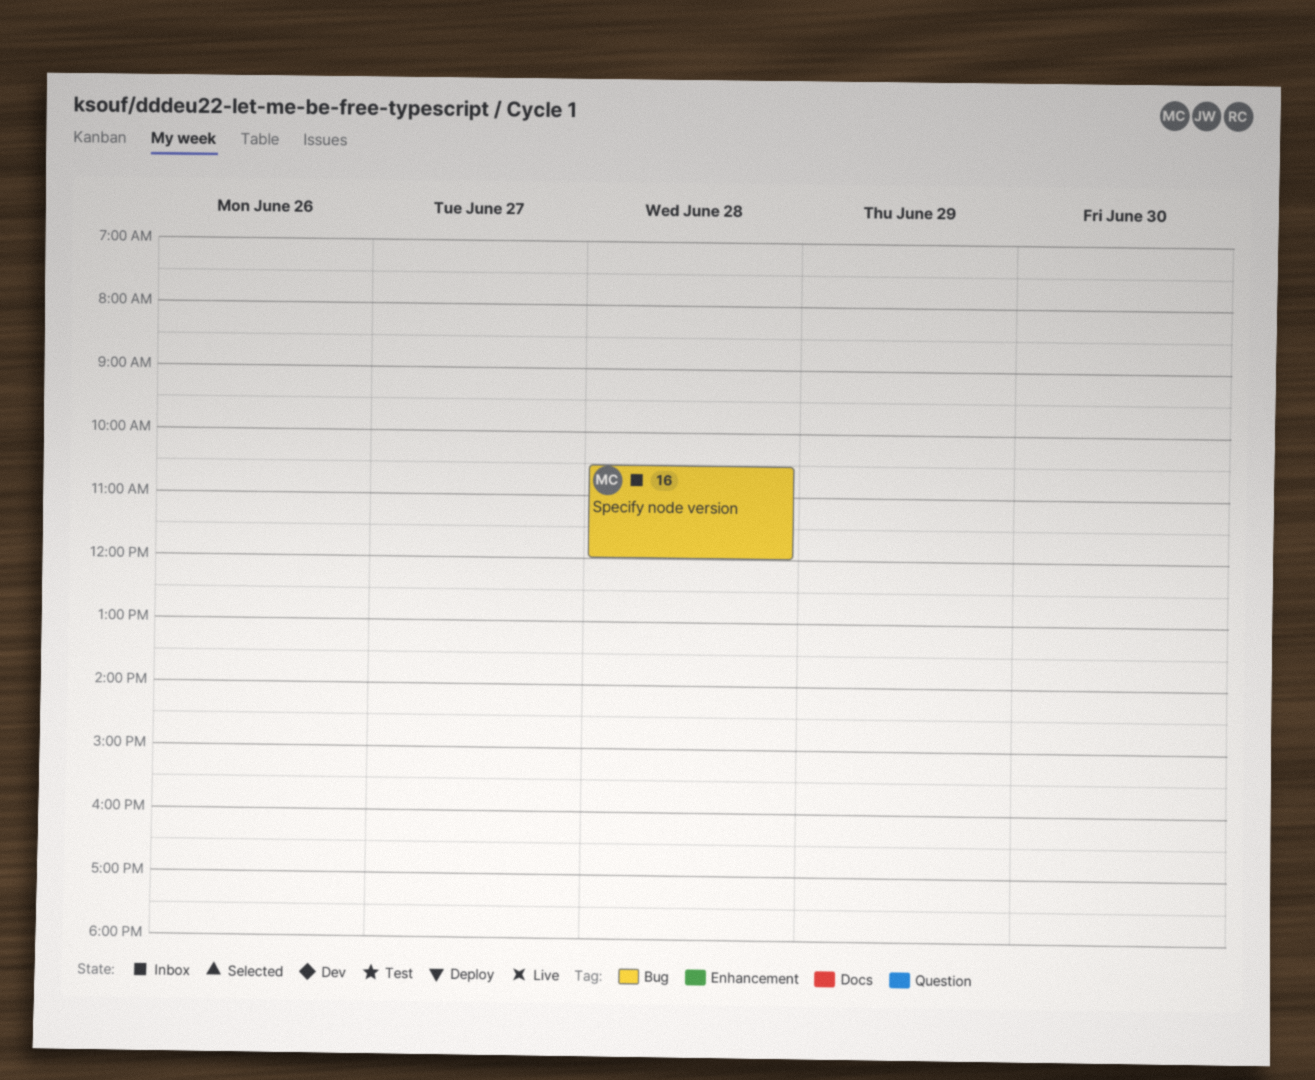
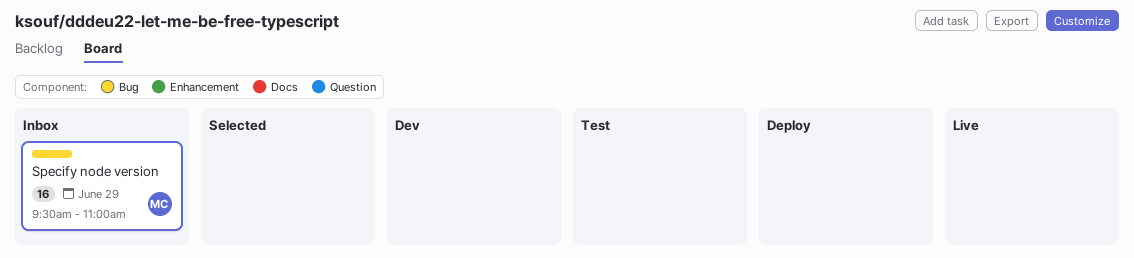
Specify node version, day: Jun 28 -> Jun 29
Specify node version, begins: 10:30 -> 09:30
Specify node version, ends: 12:00 -> 11:00

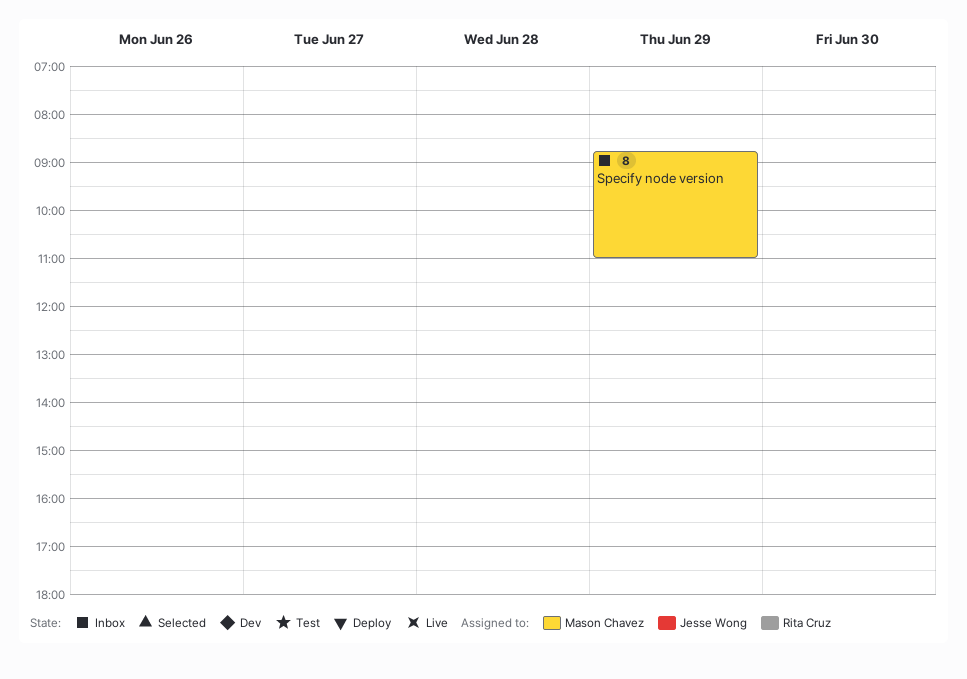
Specify node version, estimate: 16 -> 8
Specify node version, begins: 09:30 -> 08:45

